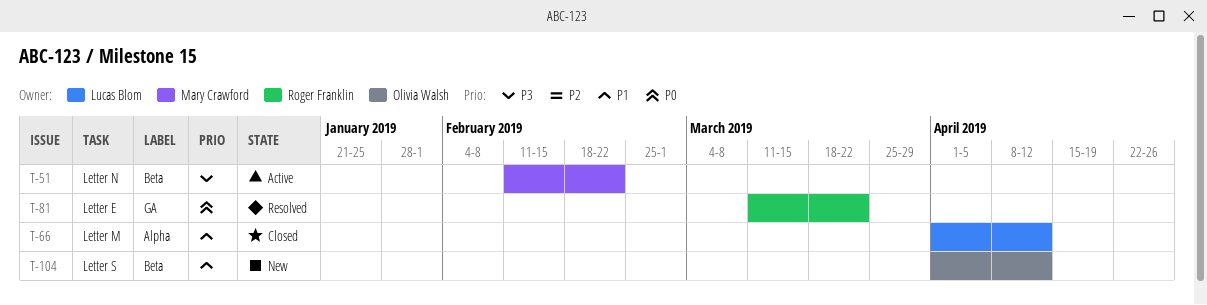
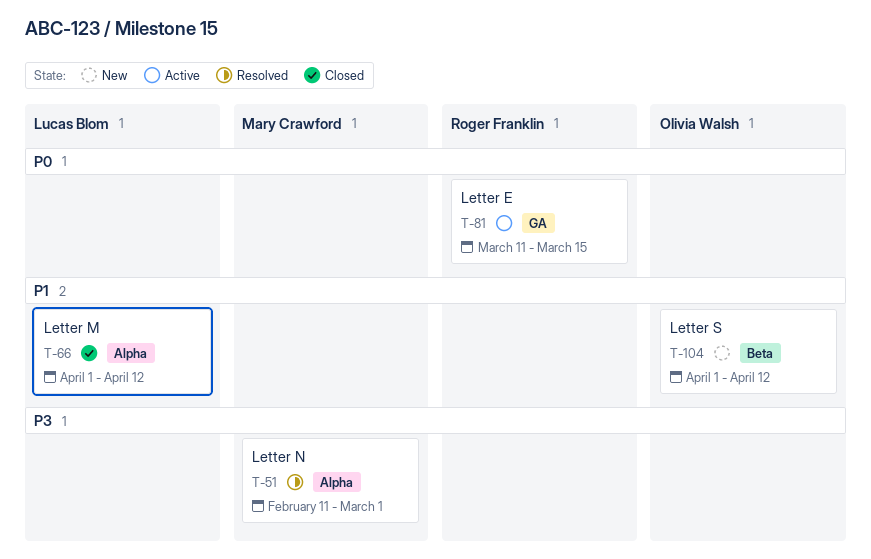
T-51, status: Active -> Resolved
T-51, label: Beta -> Alpha
T-51, due: Feb 22 -> Mar 1
T-81, status: Resolved -> Active
T-81, due: Mar 22 -> Mar 15

